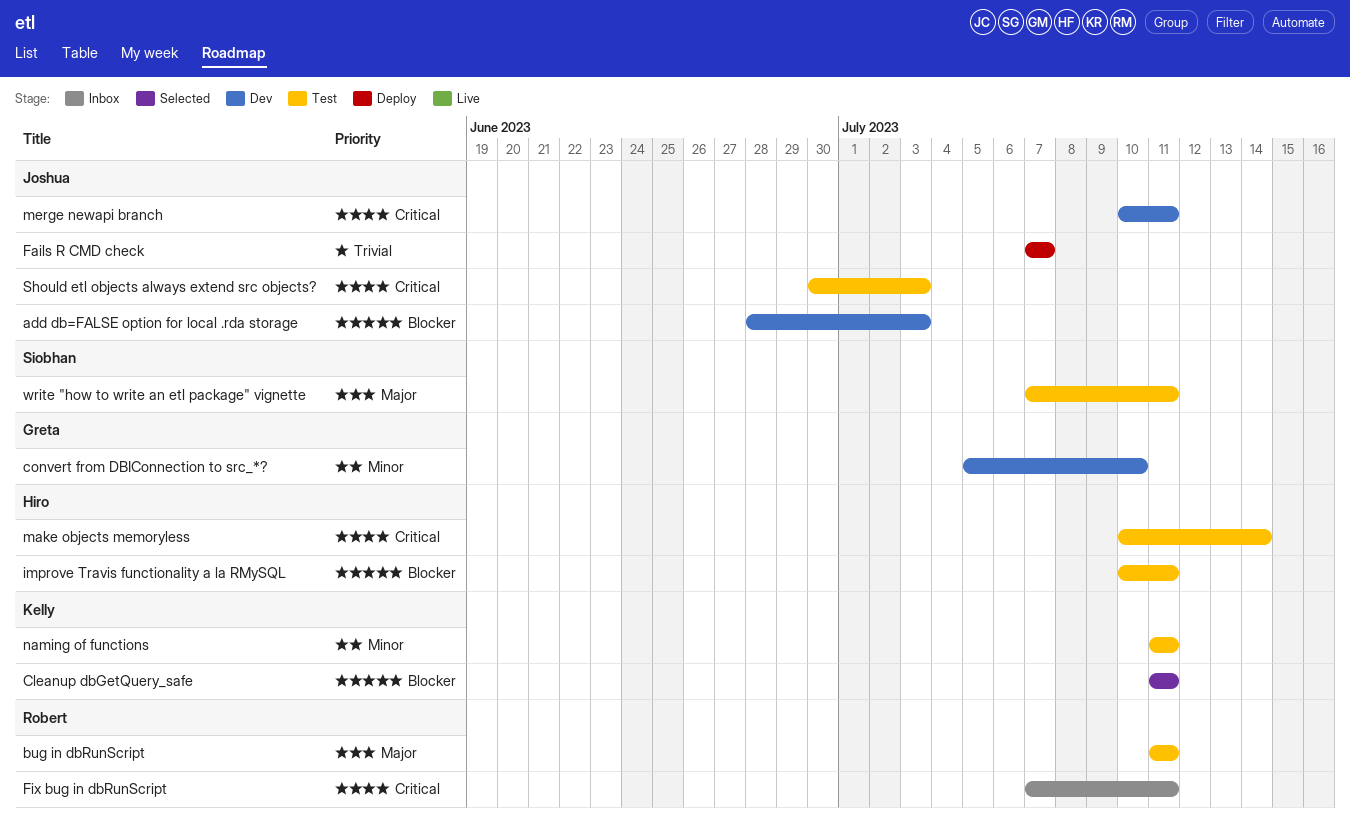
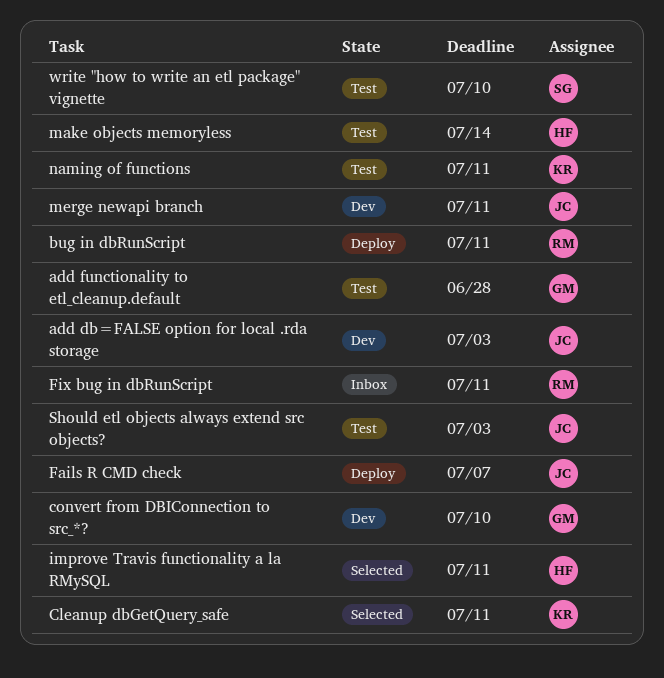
add functionality to etl_cleanup.default: none -> present
bug in dbRunScript, status: Test -> Deploy
improve Travis functionality a la RMySQL, status: Test -> Selected
write "how to write an etl package" vignette, due: Jul 11 -> Jul 10

